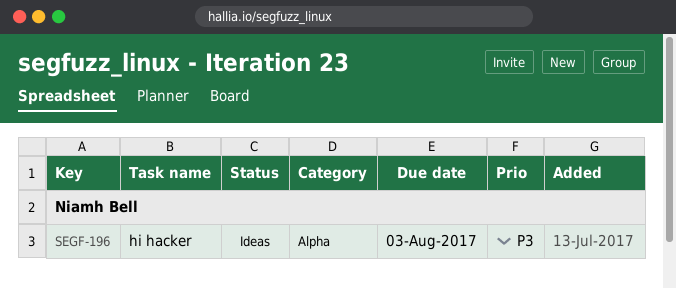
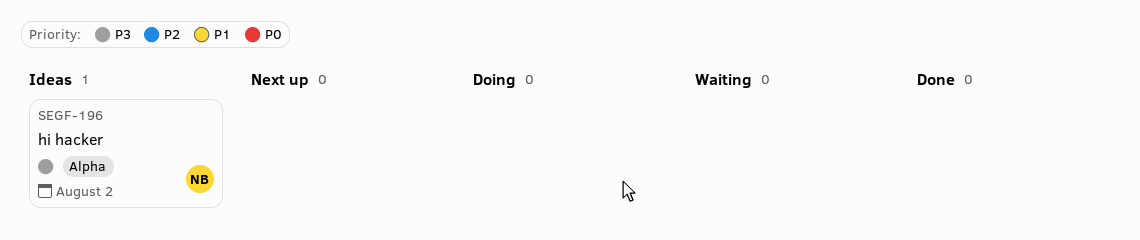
SEGF-196, due: Aug 3 -> Aug 2

